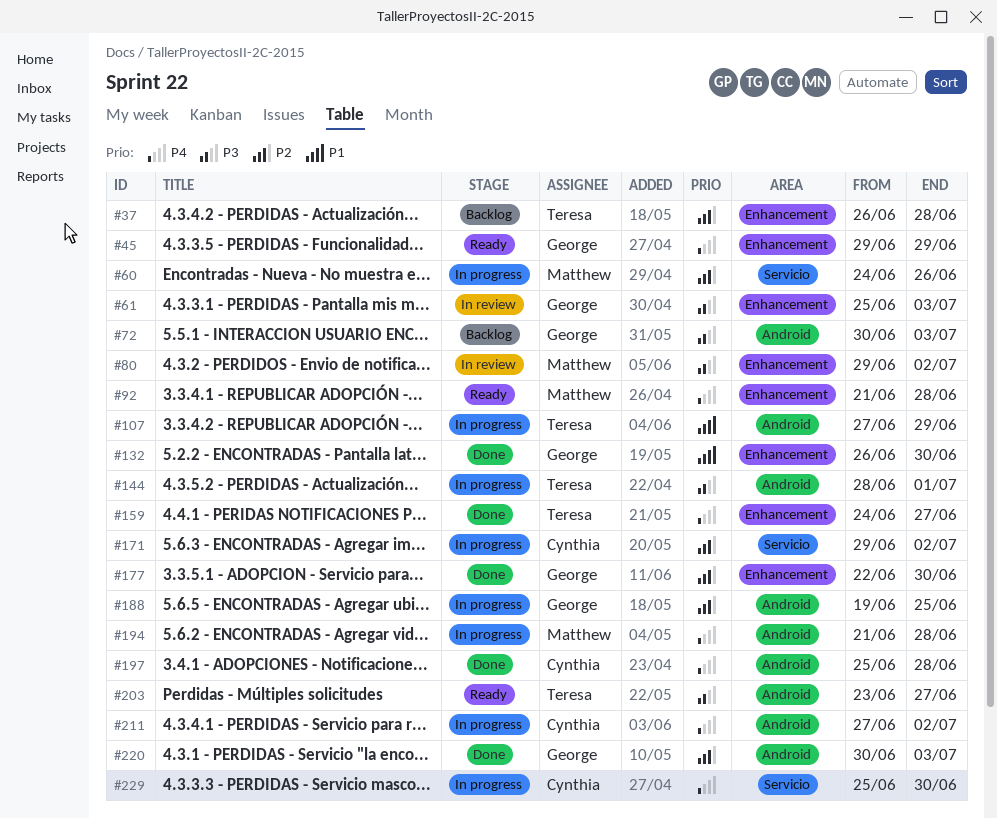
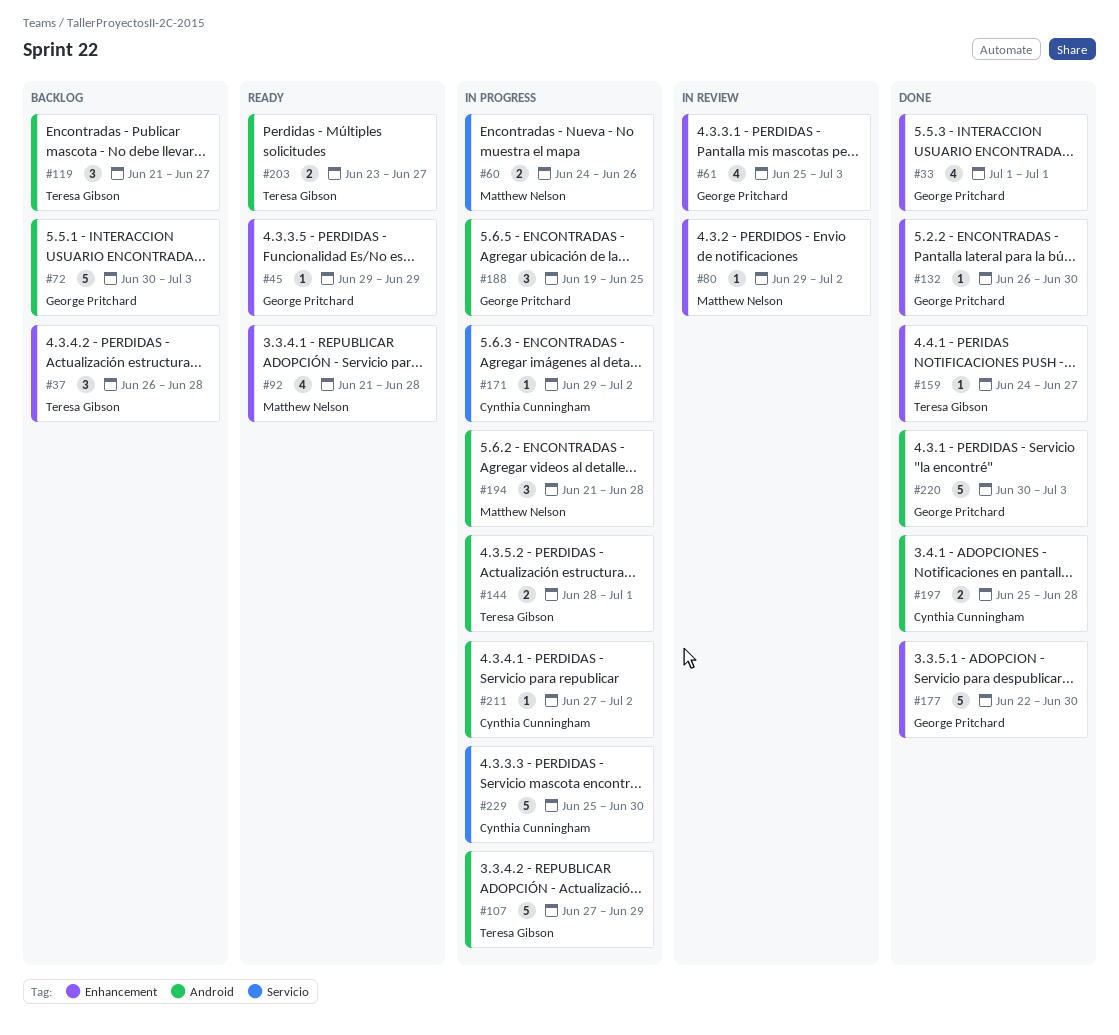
#33: none -> present
#119: none -> present

